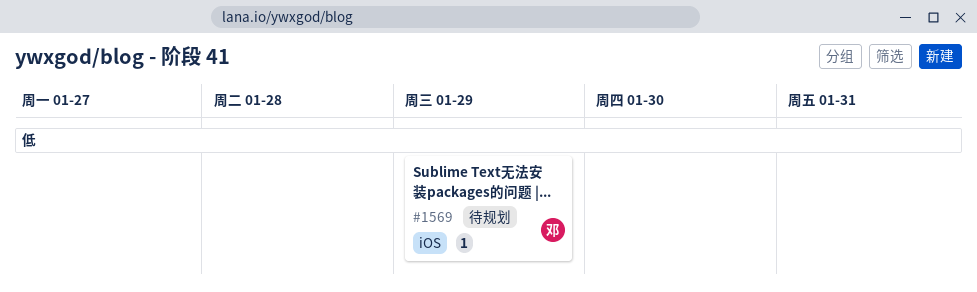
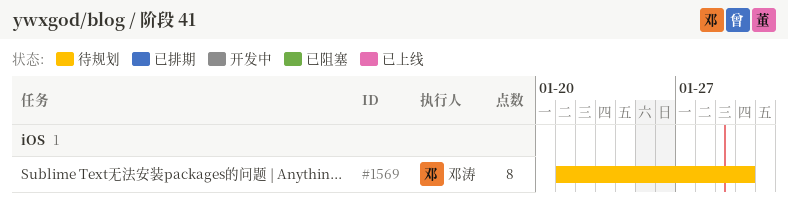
#1569, estimate: 1 -> 8
#1569, due: Jan 29 -> Jan 30

